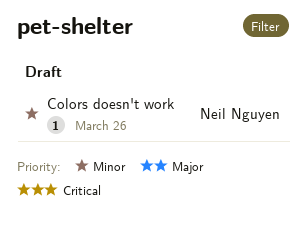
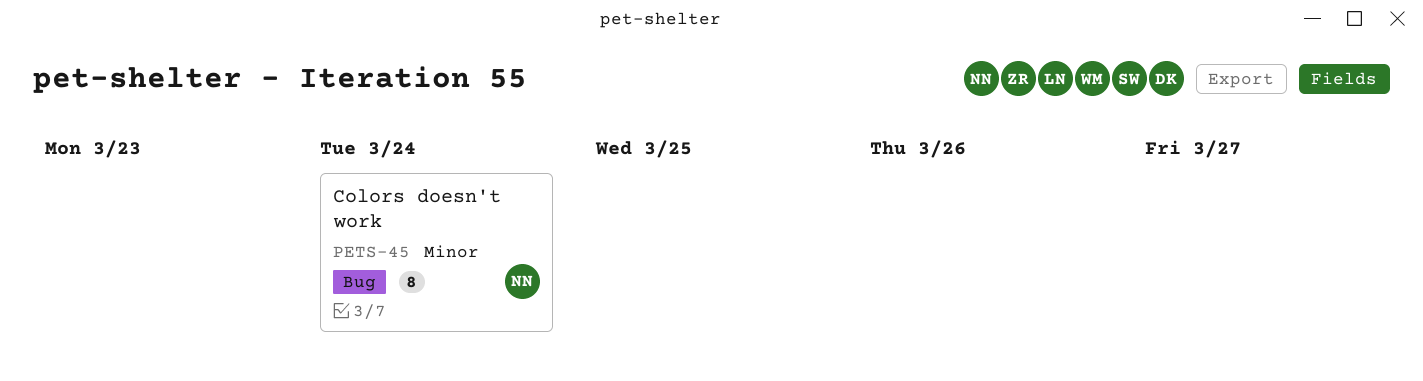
Colors doesn't work, estimate: 1 -> 8
Colors doesn't work, due: Mar 26 -> Mar 24

